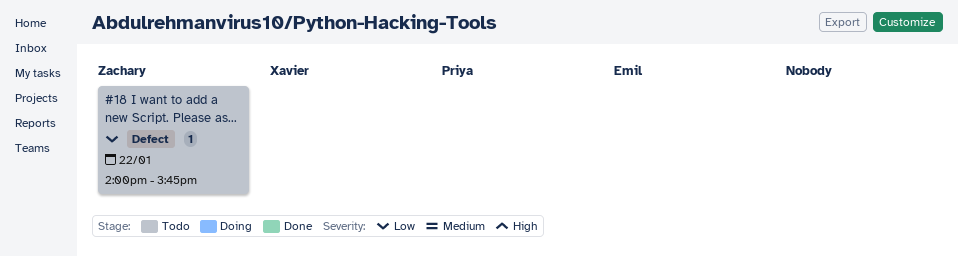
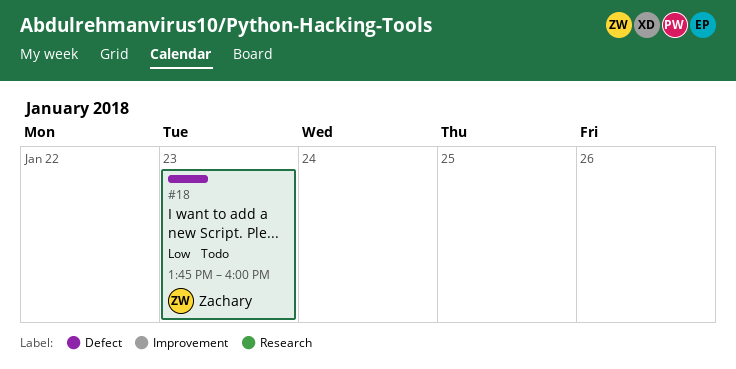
#18, day: Jan 22 -> Jan 23
#18, begins: 14:00 -> 13:45
#18, ends: 15:45 -> 16:00

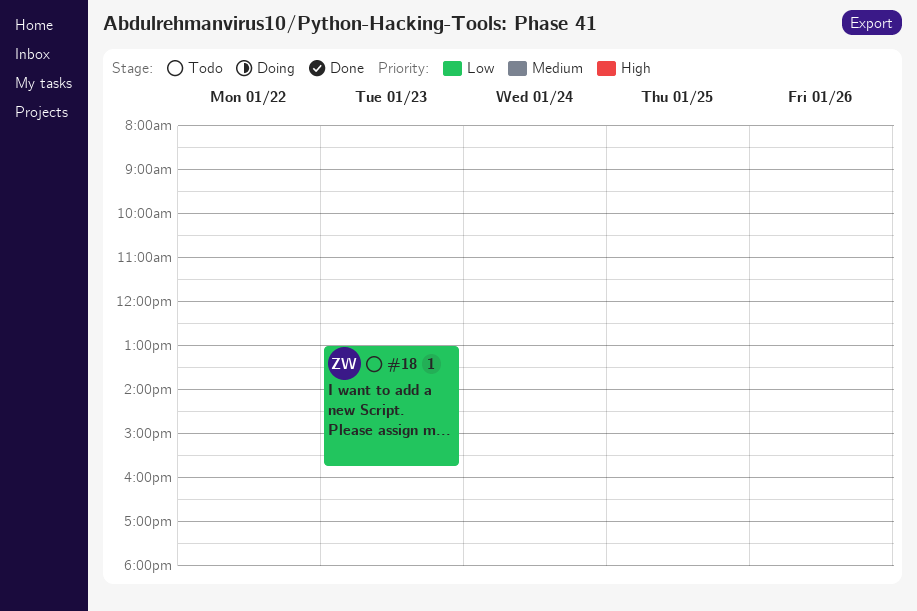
#18, begins: 13:45 -> 13:00
#18, ends: 16:00 -> 15:45

